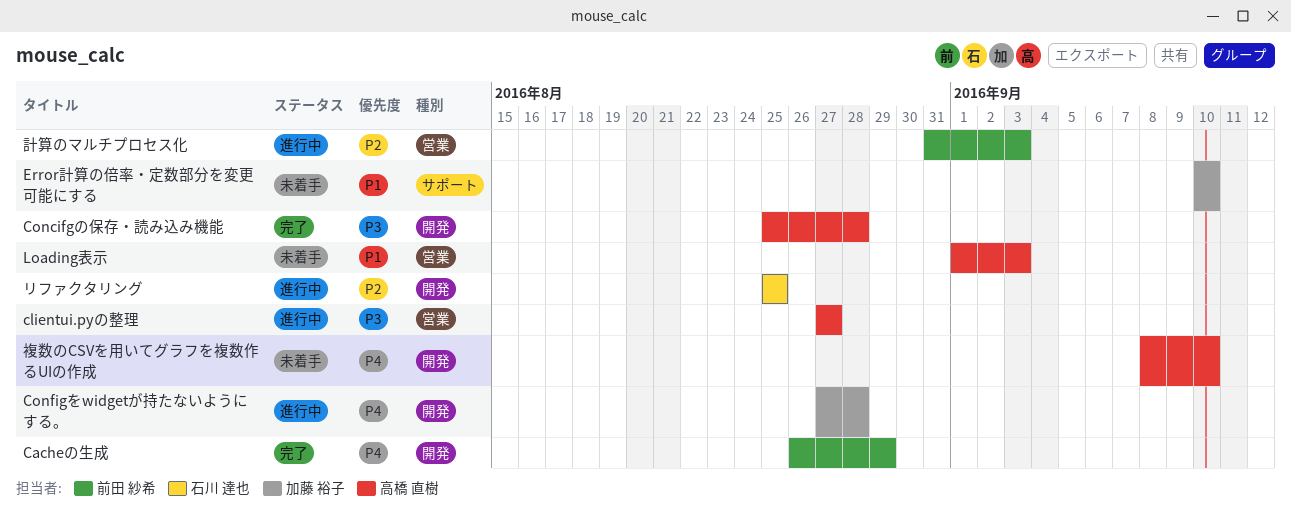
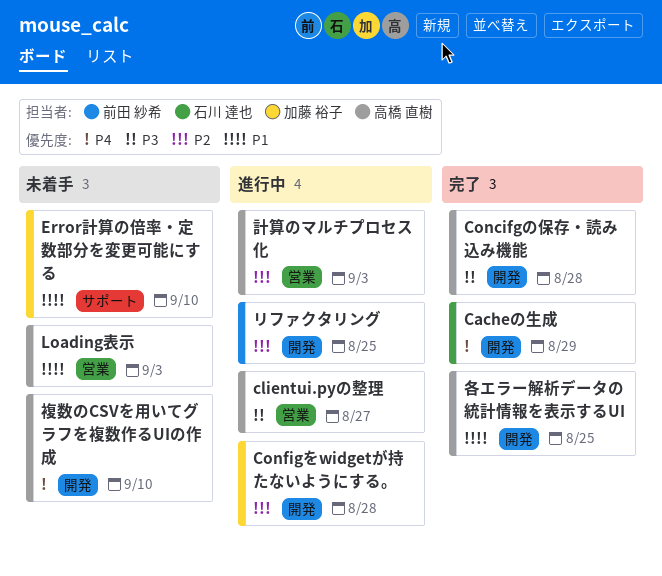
Cacheの生成, owner: 前田 紗希 -> 石川 達也
Configをwidgetが持たないようにする。, priority: P4 -> P2
リファクタリング, owner: 石川 達也 -> 前田 紗希
各エラー解析データの統計情報を表示するUI: none -> present
計算のマルチプロセス化, owner: 前田 紗希 -> 高橋 直樹

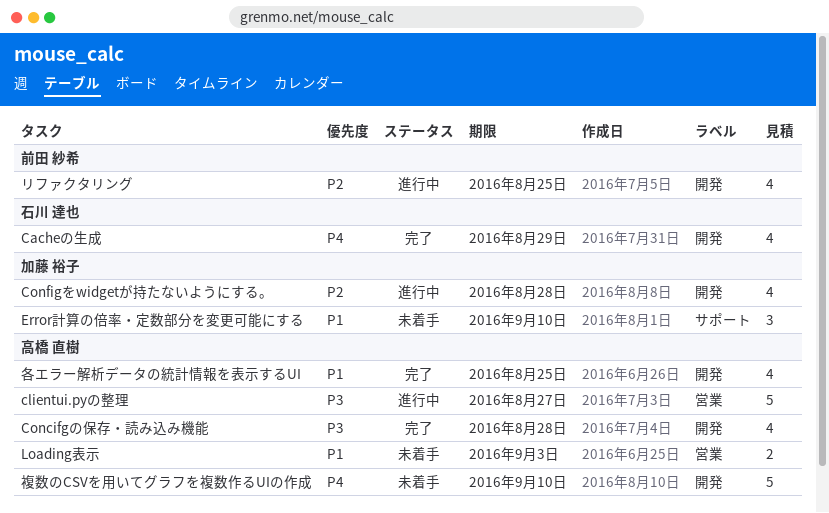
計算のマルチプロセス化: present -> none

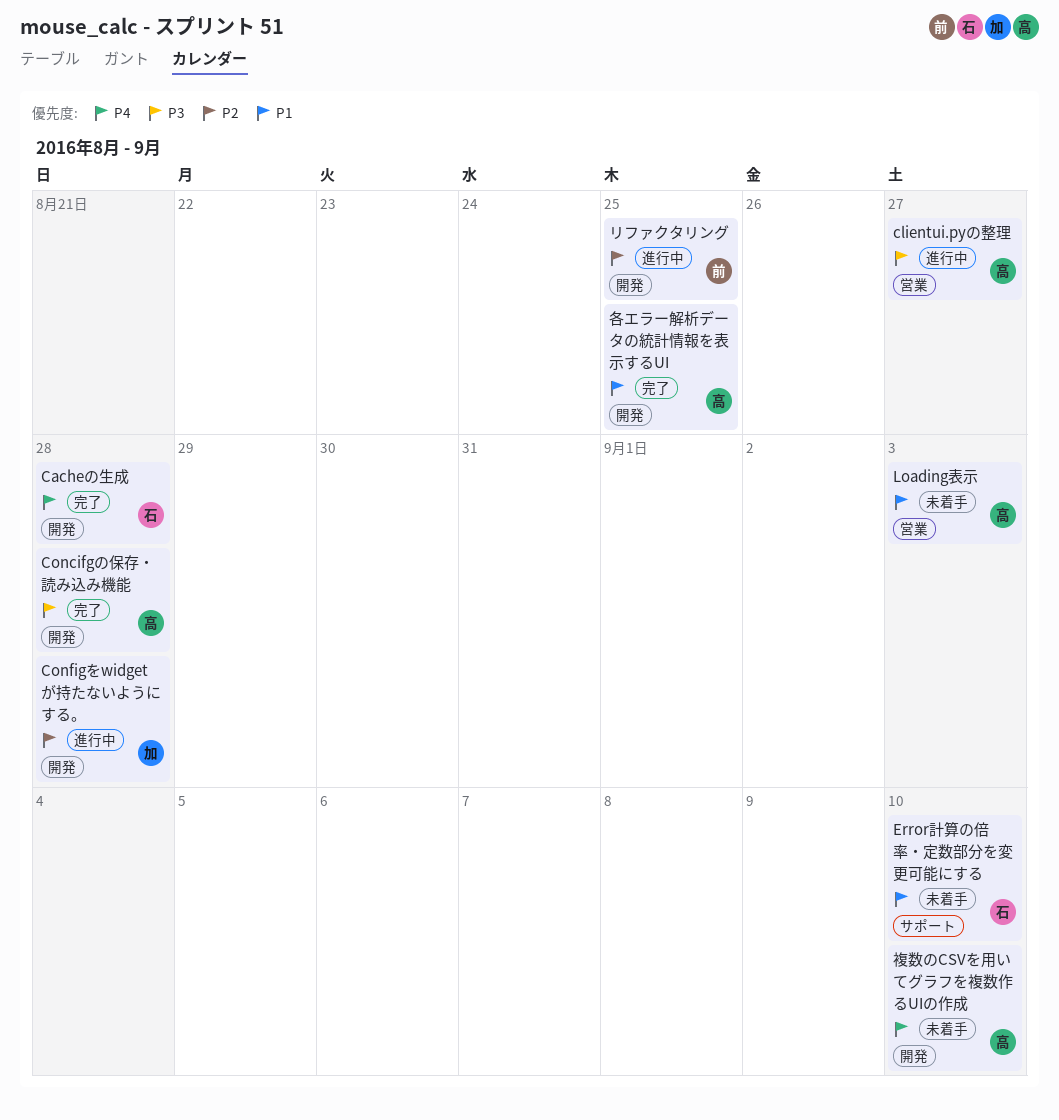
Cacheの生成, due: Aug 29 -> Aug 28
Error計算の倍率・定数部分を変更可能にする, owner: 加藤 裕子 -> 石川 達也

